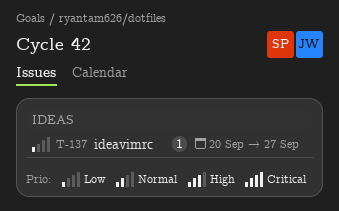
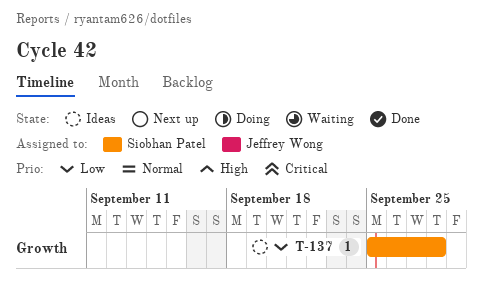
T-137, start: Sep 20 -> Sep 25
T-137, due: Sep 27 -> Sep 28

